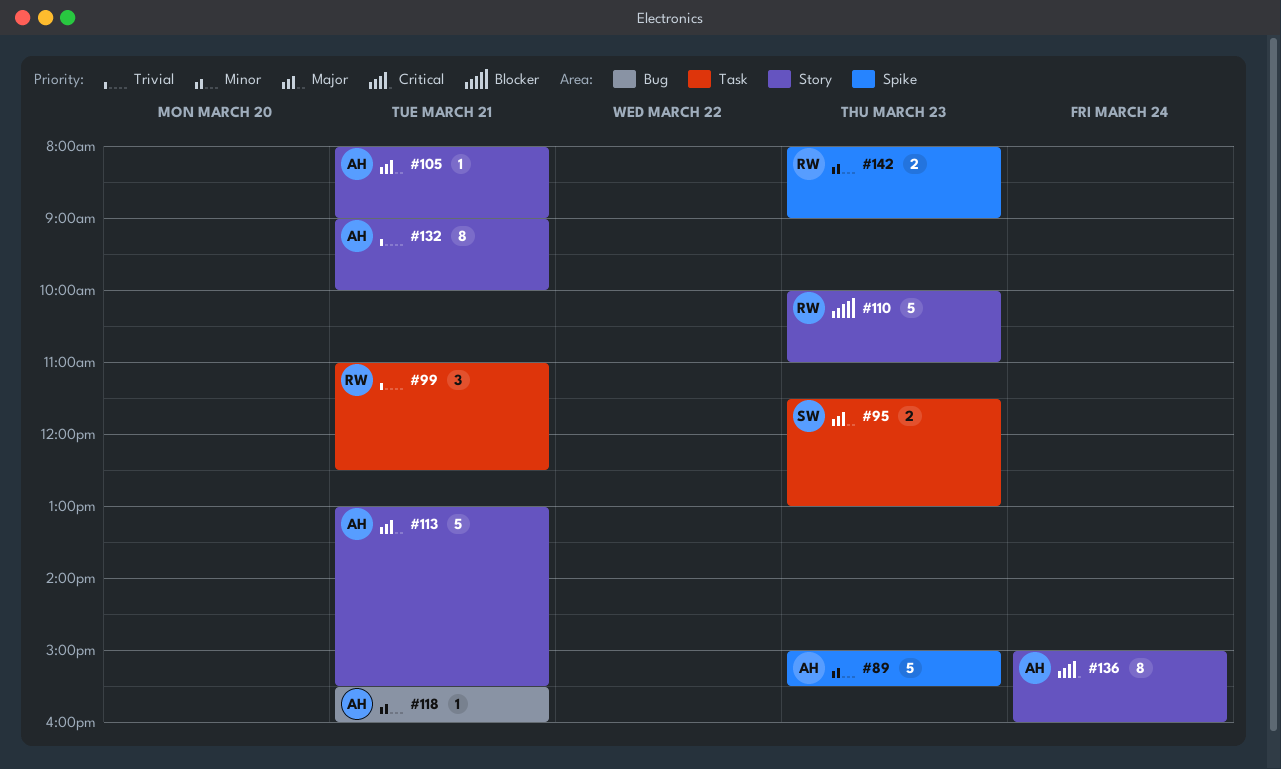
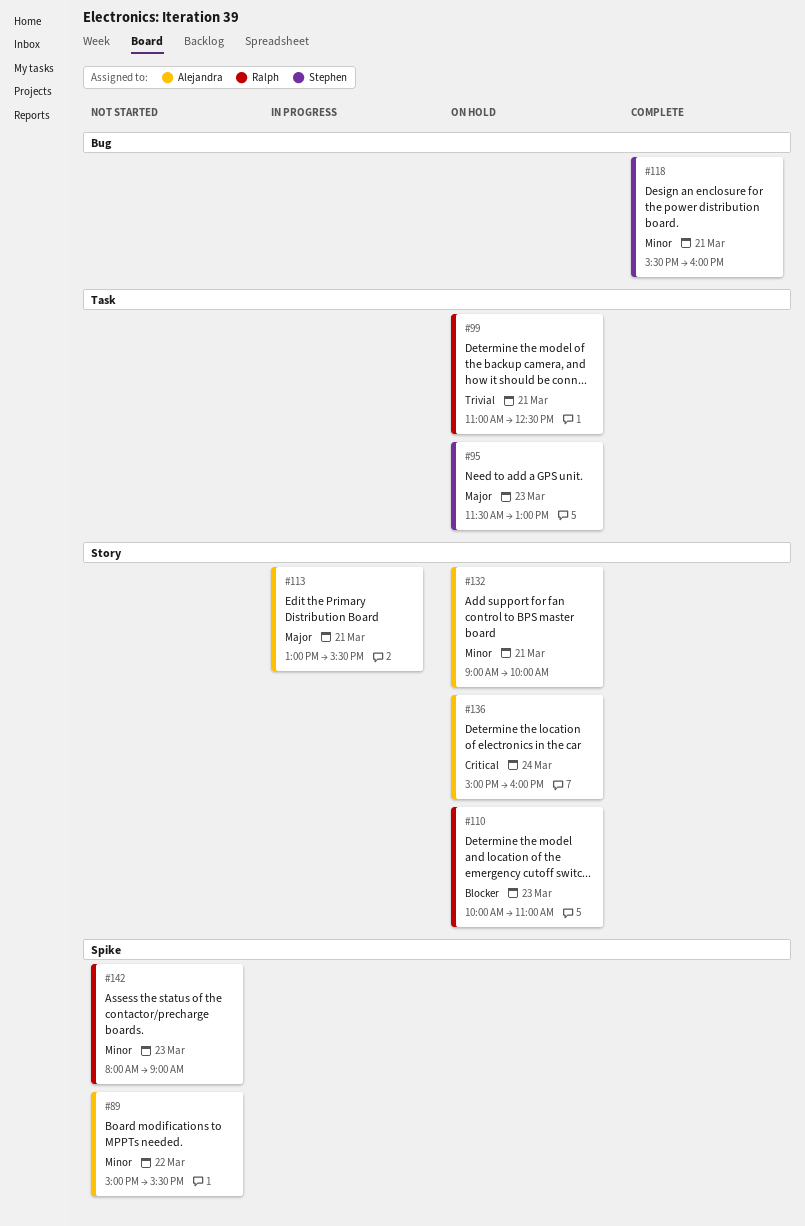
#89, day: Mar 23 -> Mar 22
#105: present -> none
#118, owner: Alejandra -> Stephen
#132, priority: Trivial -> Minor

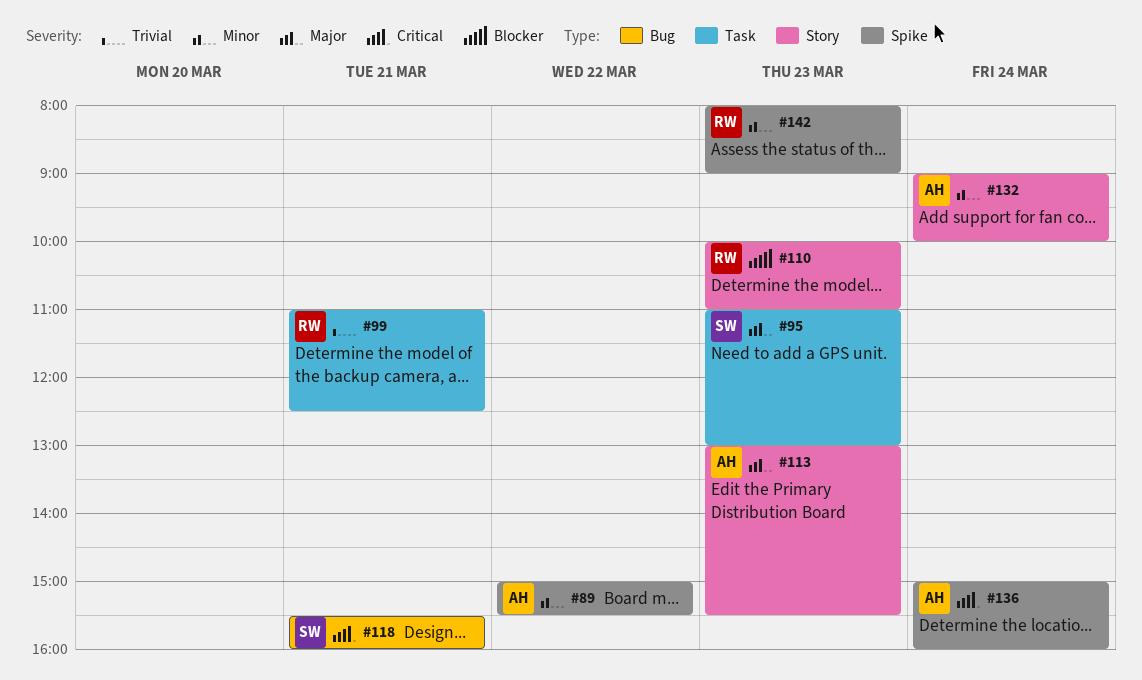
#95, begins: 11:30 -> 11:00
#113, day: Mar 21 -> Mar 23
#118, priority: Minor -> Critical
#132, day: Mar 21 -> Mar 24
#136, label: Story -> Spike

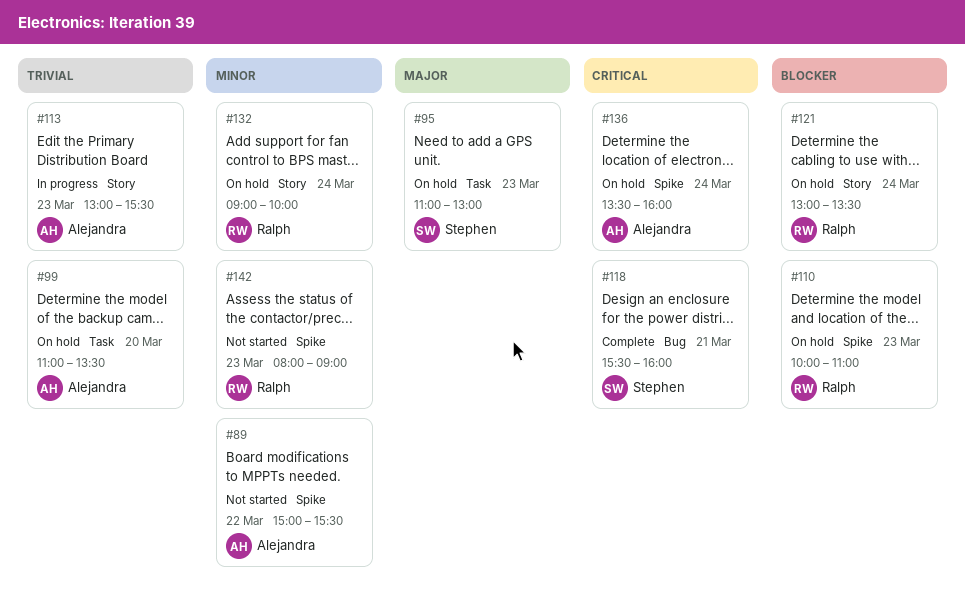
#99, owner: Ralph -> Alejandra
#99, day: Mar 21 -> Mar 20
#99, ends: 12:30 -> 13:30
#110, label: Story -> Spike
#113, priority: Major -> Trivial
#121: none -> present
#132, owner: Alejandra -> Ralph
#136, begins: 15:00 -> 13:30

